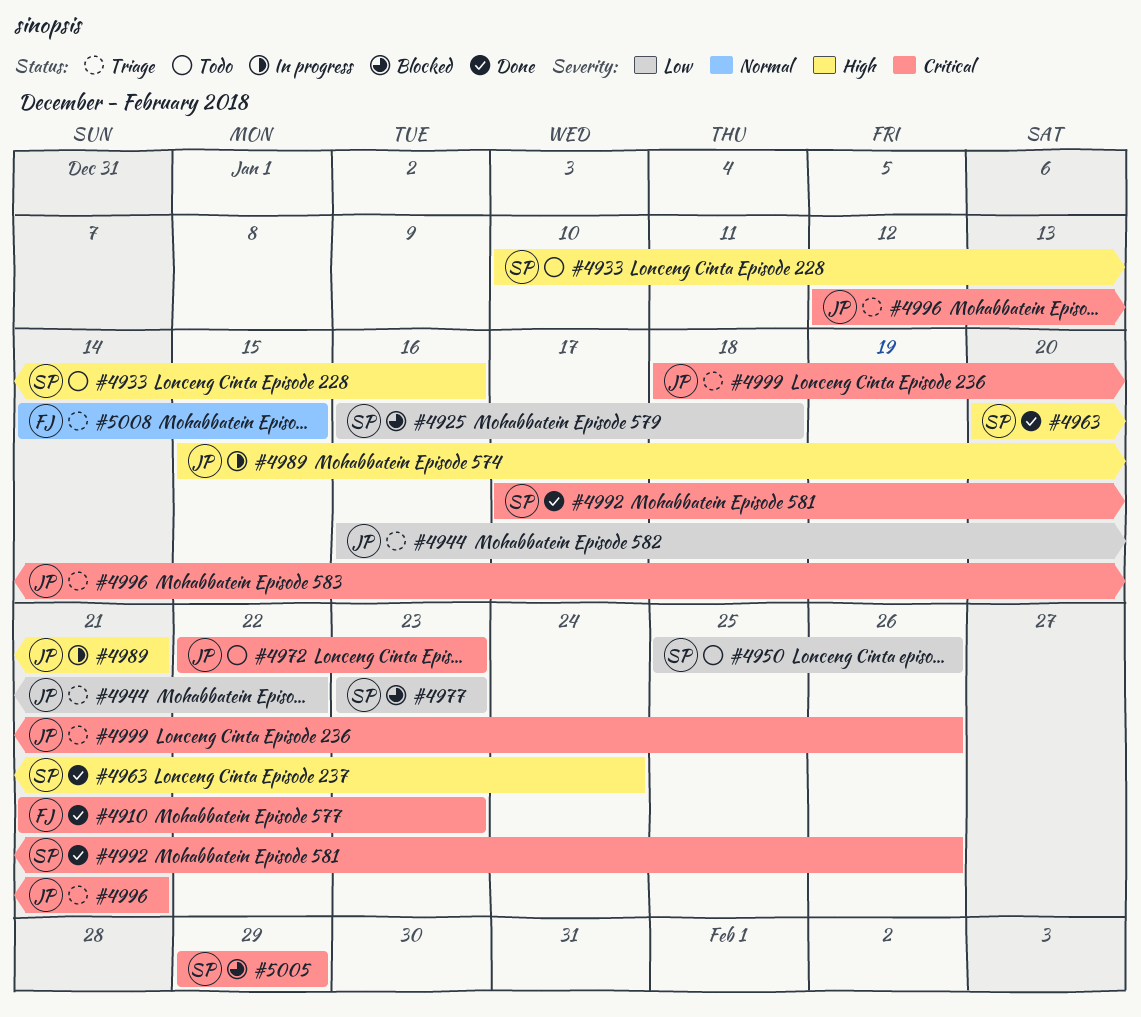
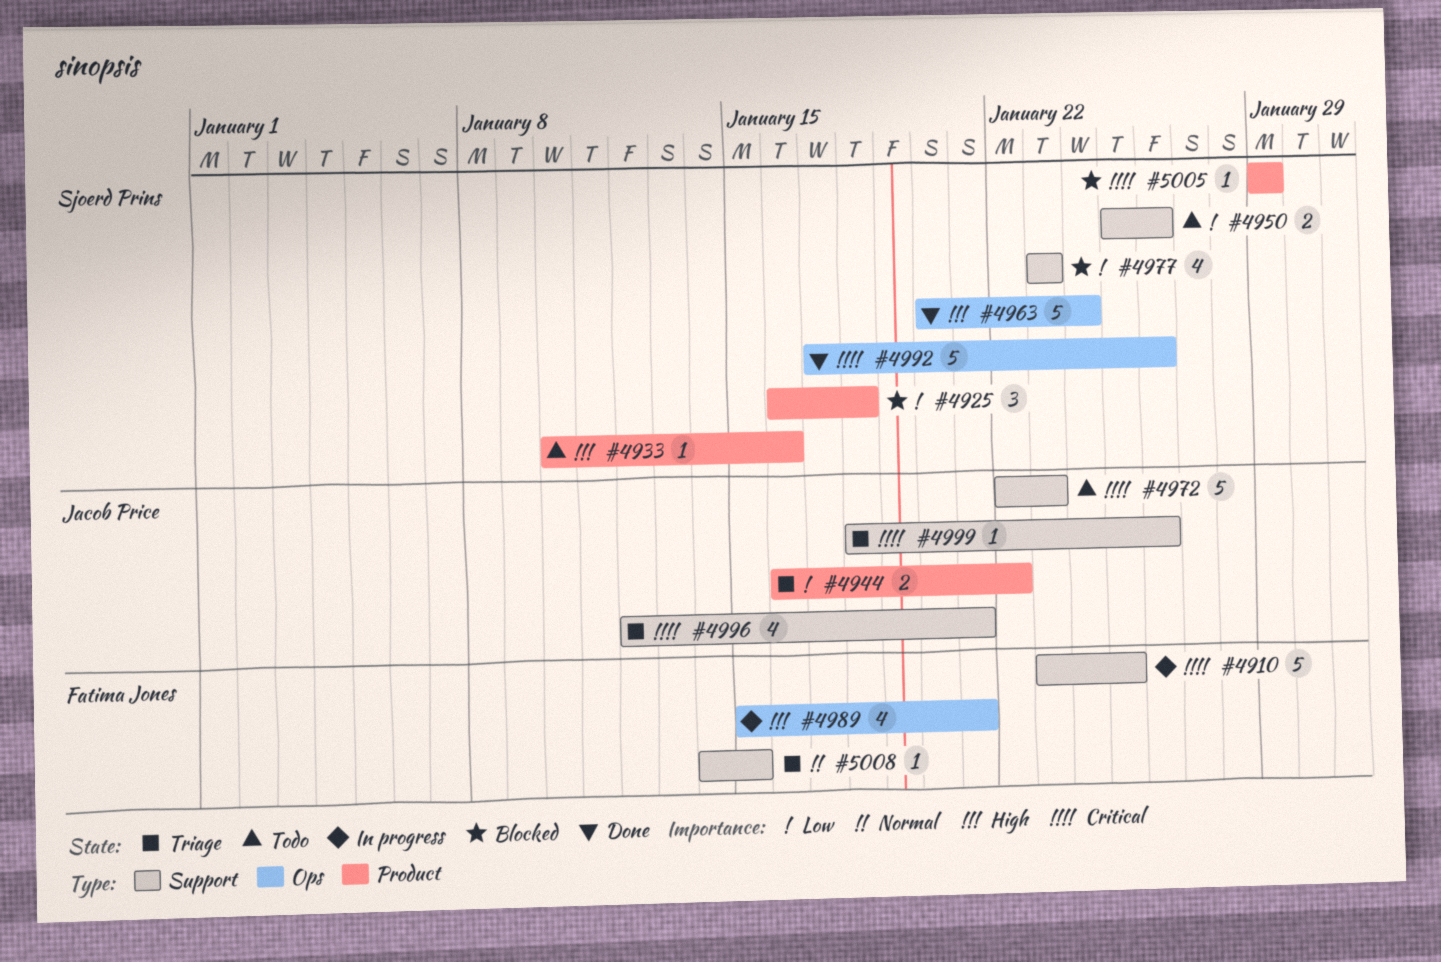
#4910, status: Done -> In progress
#4910, start: Jan 21 -> Jan 23
#4910, due: Jan 23 -> Jan 25
#4989, owner: Jacob Price -> Fatima Jones

